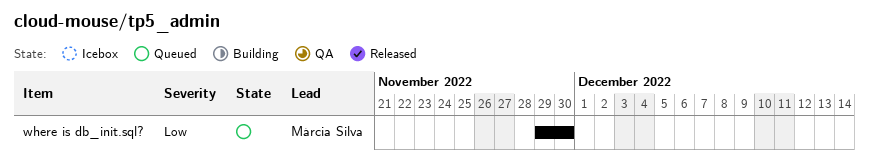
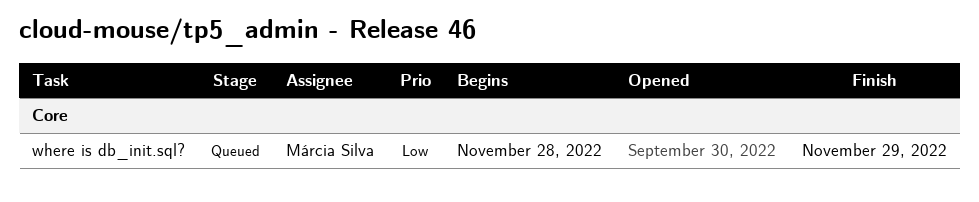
where is db_init.sql?, start: Nov 29 -> Nov 28
where is db_init.sql?, due: Nov 30 -> Nov 29

